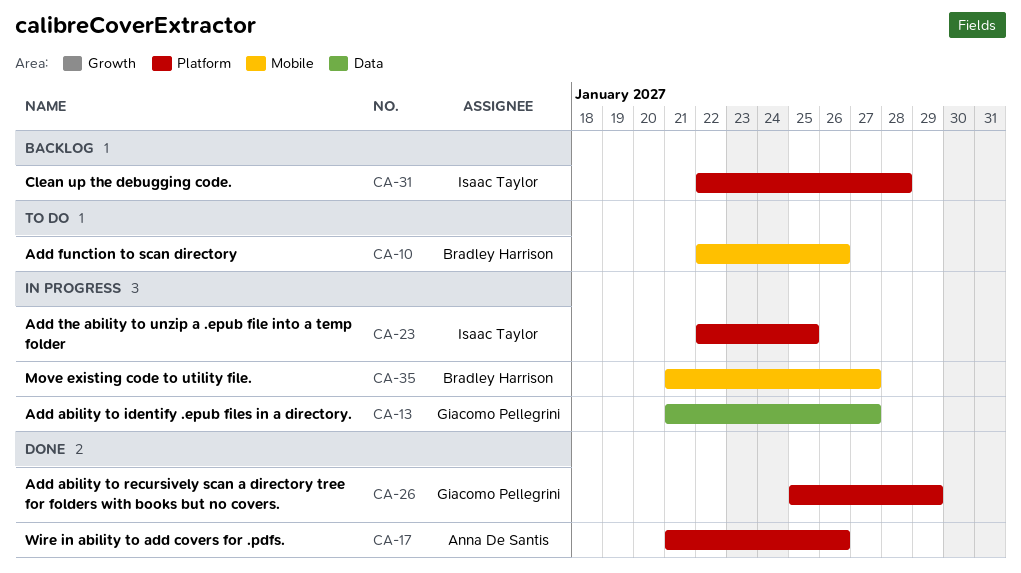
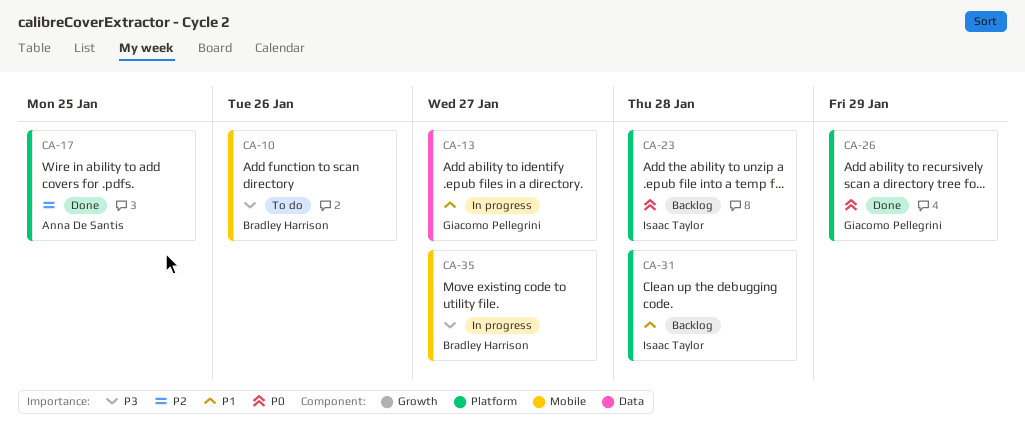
CA-17, due: Jan 26 -> Jan 25
CA-23, status: In progress -> Backlog
CA-23, due: Jan 25 -> Jan 28

